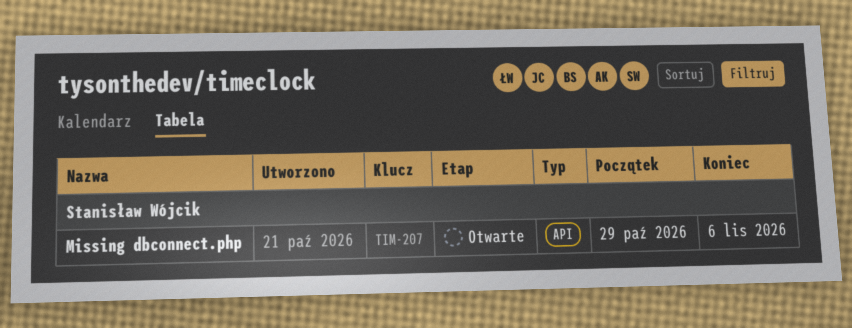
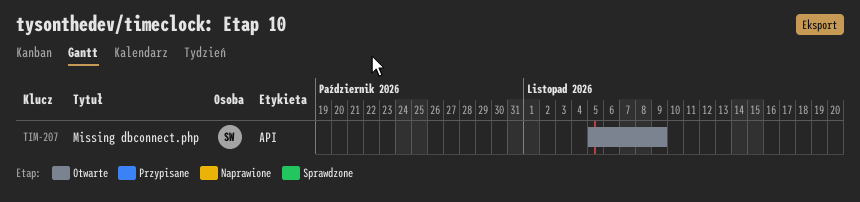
TIM-207, start: Oct 29 -> Nov 5
TIM-207, due: Nov 6 -> Nov 9

